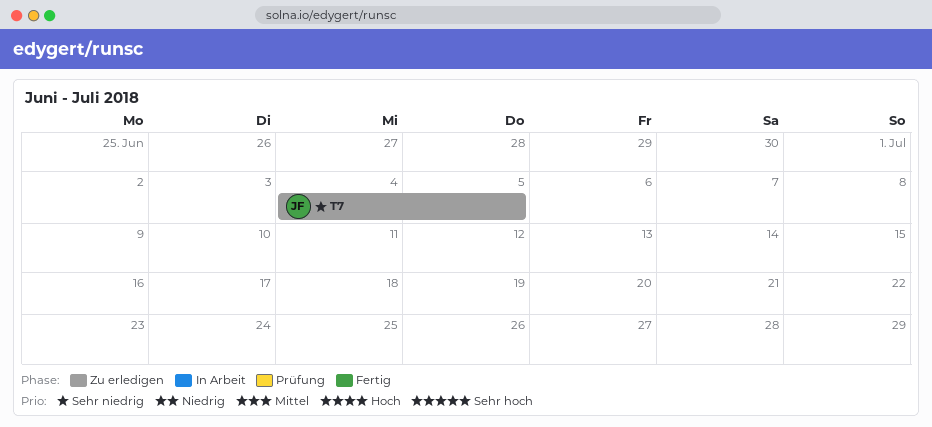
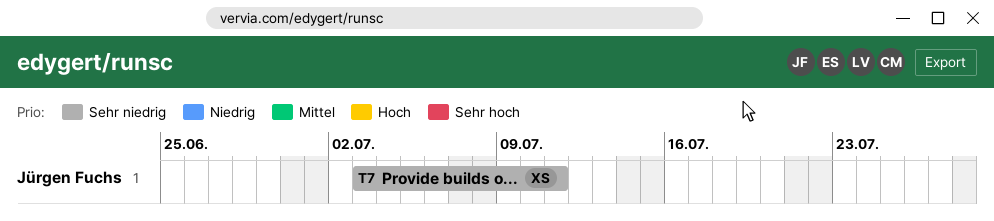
T7, start: Jul 4 -> Jul 3
T7, due: Jul 5 -> Jul 11

